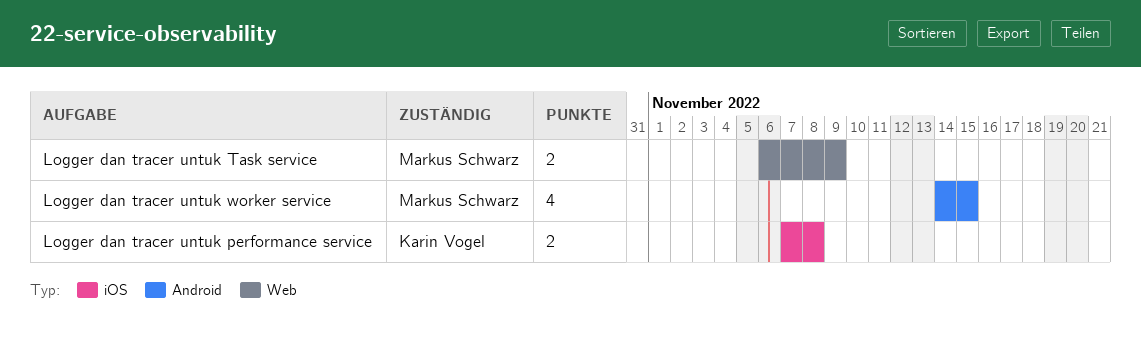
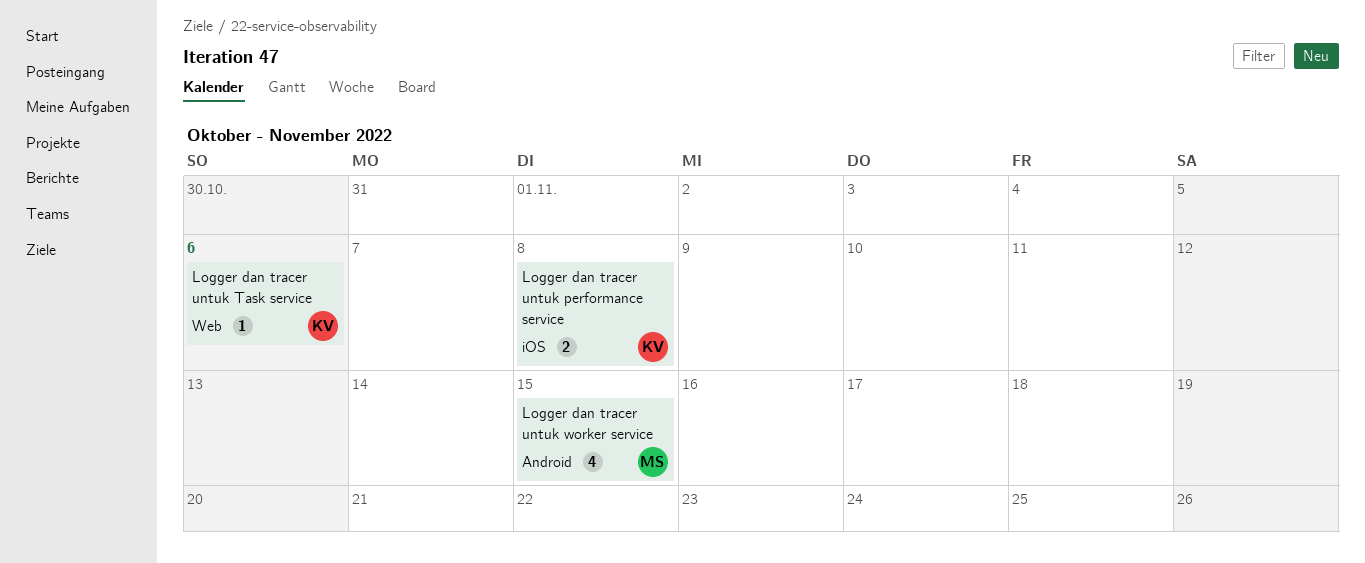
Logger dan tracer untuk Task service, owner: Markus Schwarz -> Karin Vogel
Logger dan tracer untuk Task service, estimate: 2 -> 1
Logger dan tracer untuk Task service, due: Nov 9 -> Nov 6

